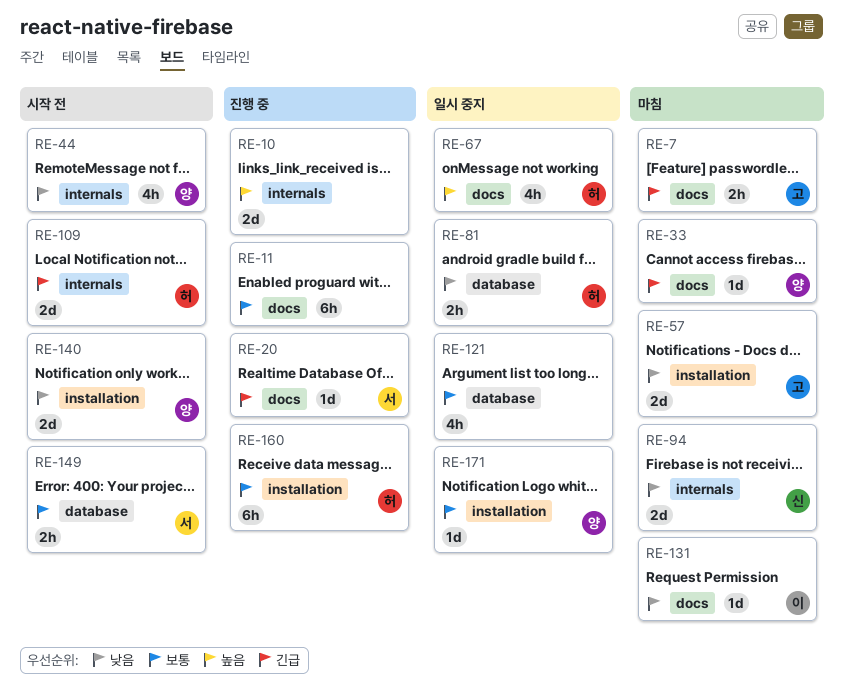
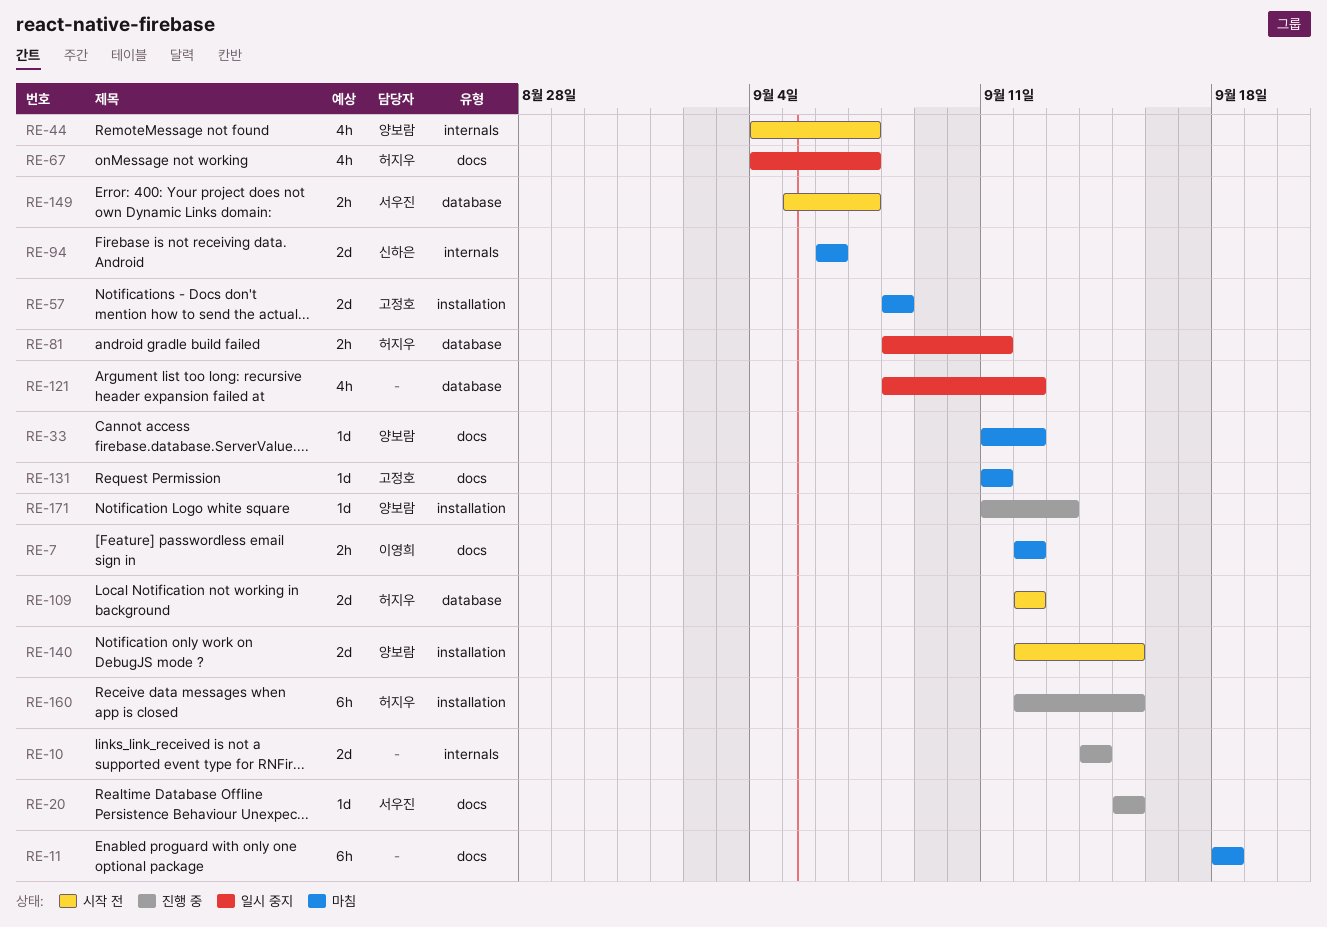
RE-7, owner: 고정호 -> 이영희
RE-11, status: 진행 중 -> 마침
RE-109, label: internals -> database
RE-131, owner: 이영희 -> 고정호
RE-171, status: 일시 중지 -> 진행 중

